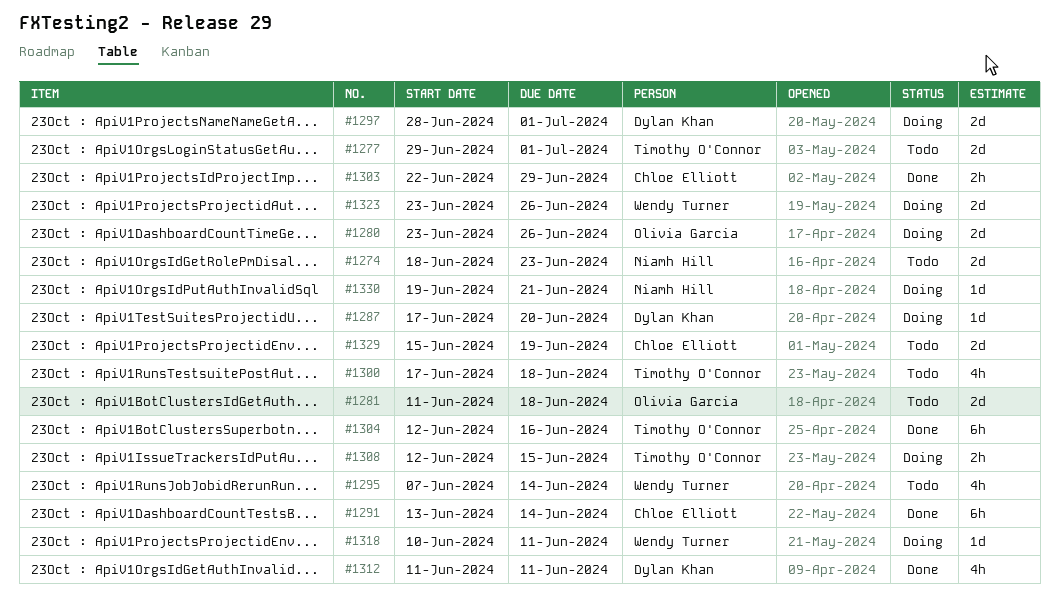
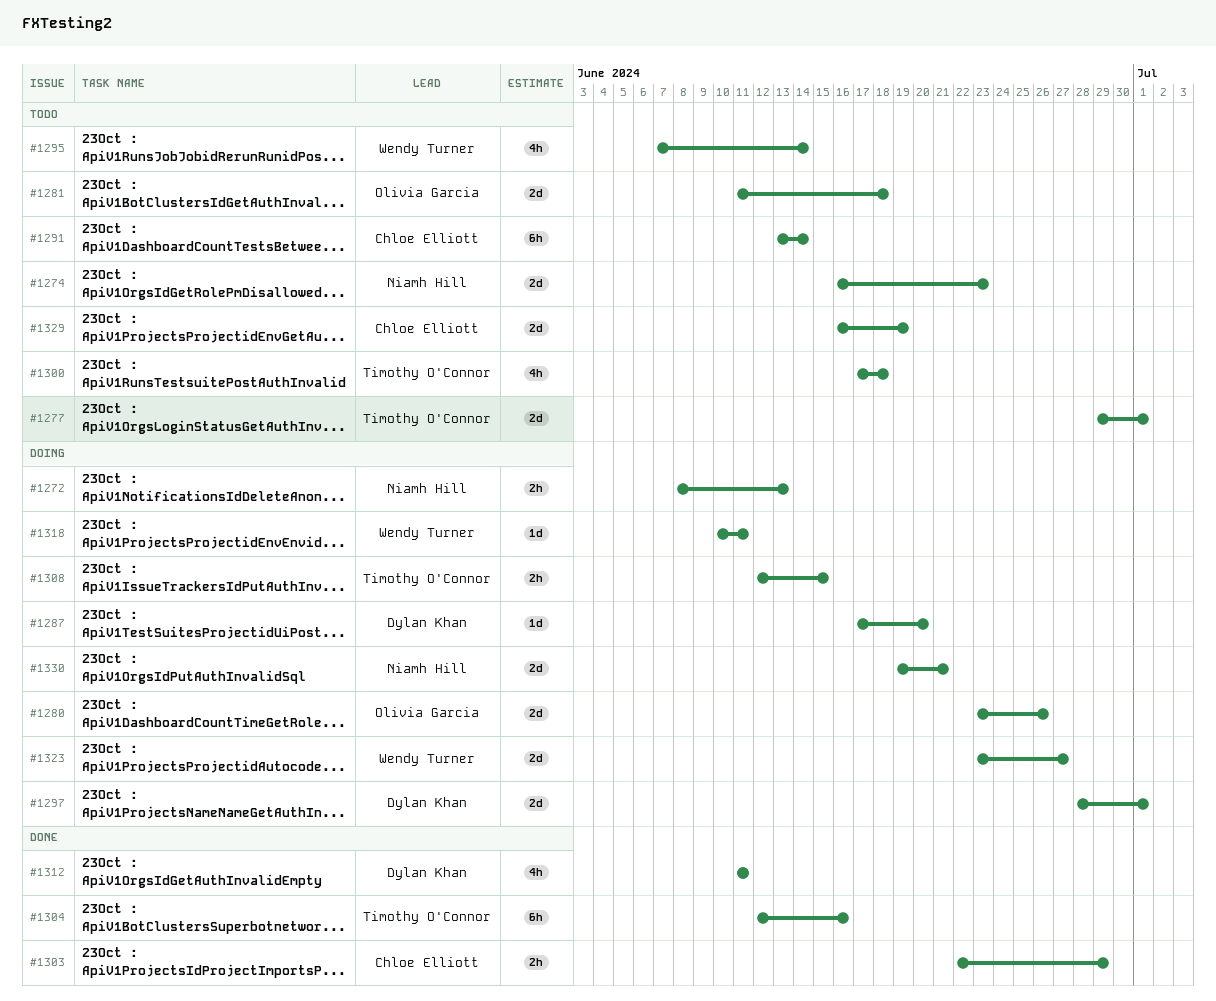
#1272: none -> present
#1274, start: Jun 18 -> Jun 16
#1291, status: Done -> Todo
#1323, due: Jun 26 -> Jun 27
#1329, start: Jun 15 -> Jun 16
#1330, estimate: 1d -> 2d

